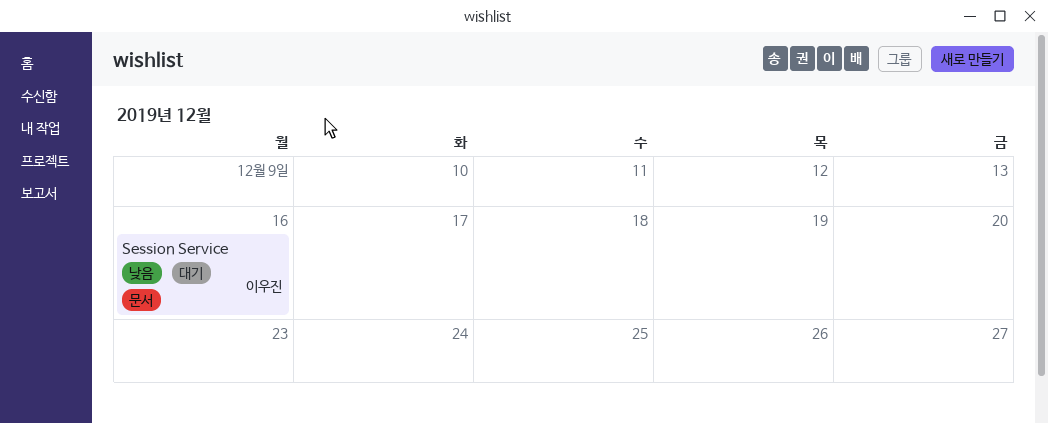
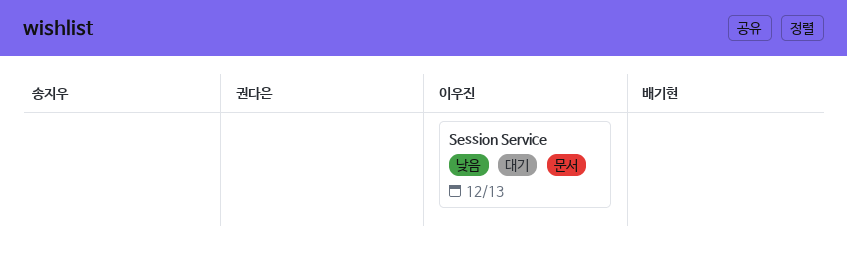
Session Service, due: Dec 16 -> Dec 13

